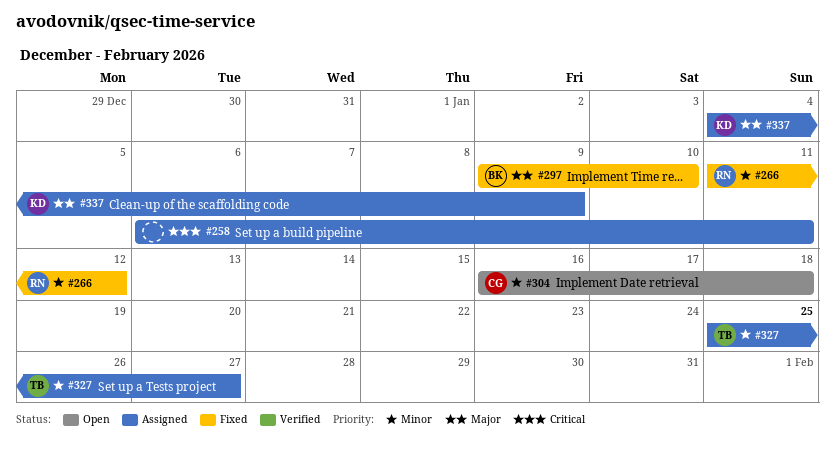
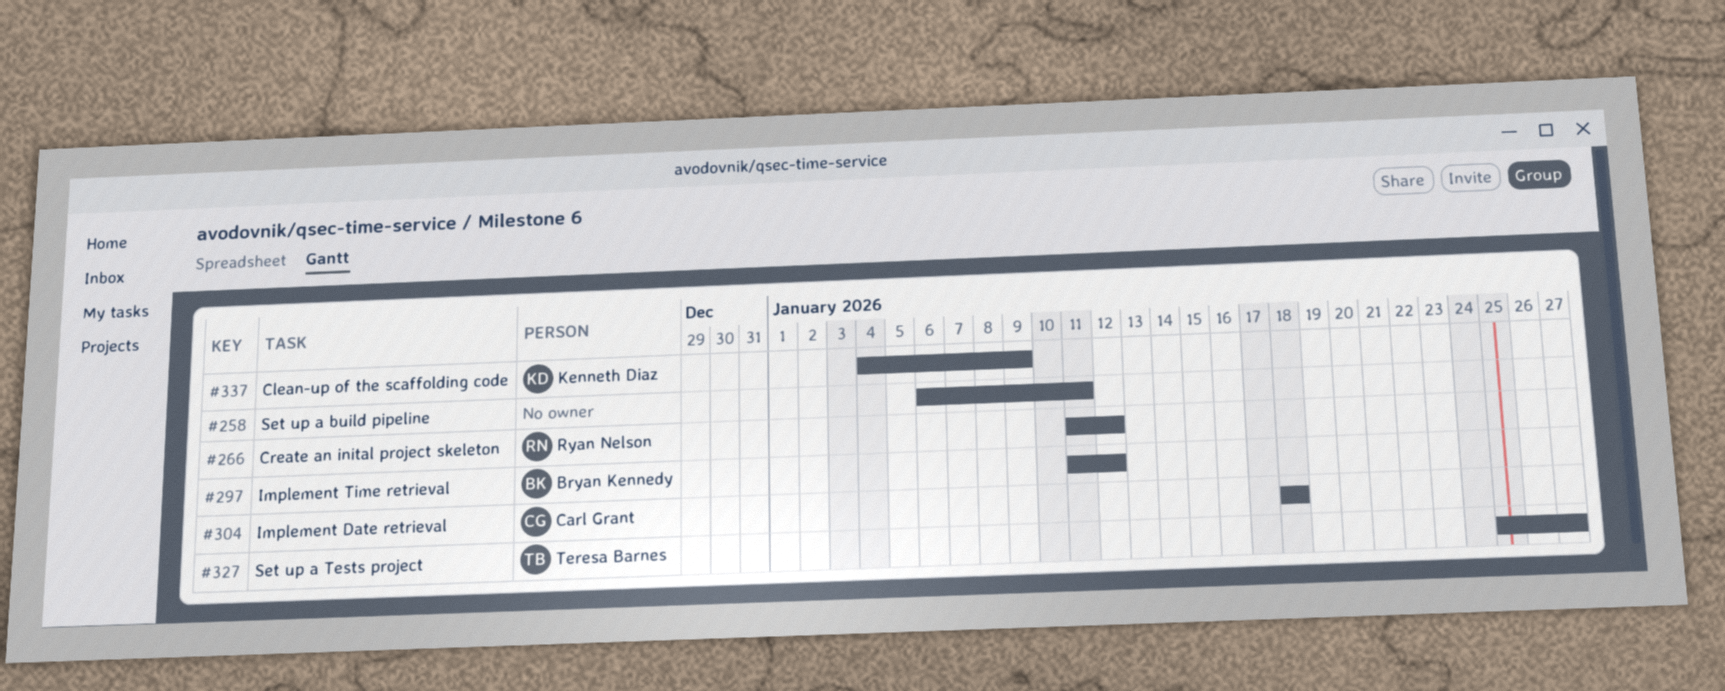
#297, start: Jan 9 -> Jan 11
#297, due: Jan 10 -> Jan 12
#304, start: Jan 16 -> Jan 18

